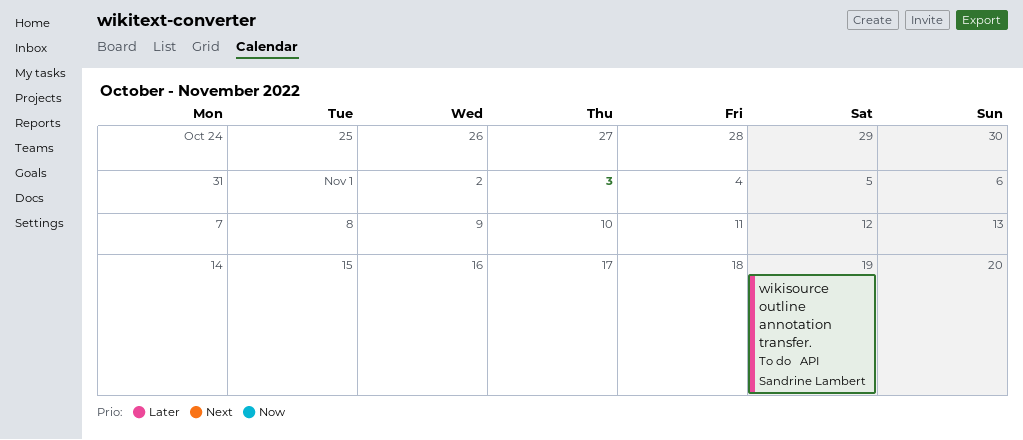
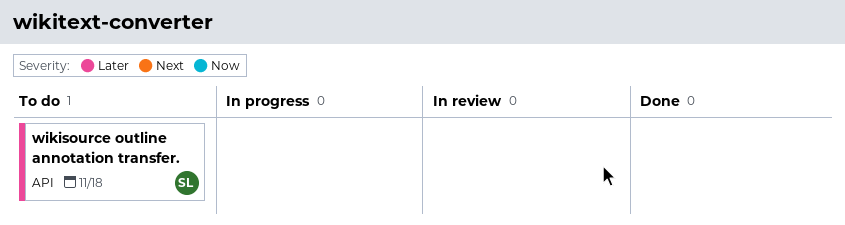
wikisource outline annotation transfer., due: Nov 19 -> Nov 18

